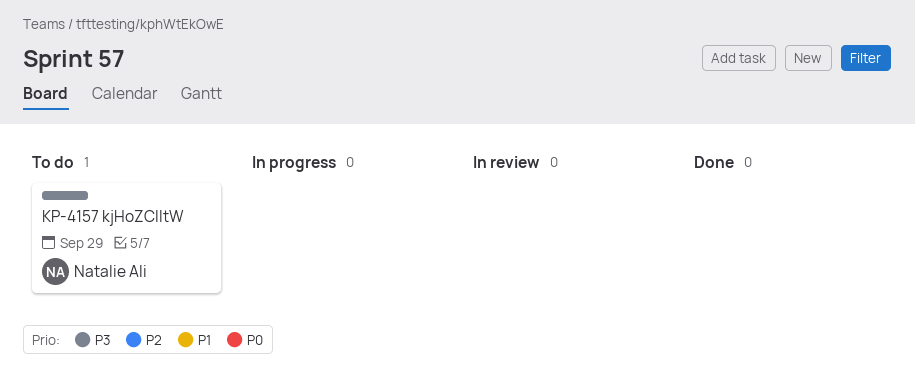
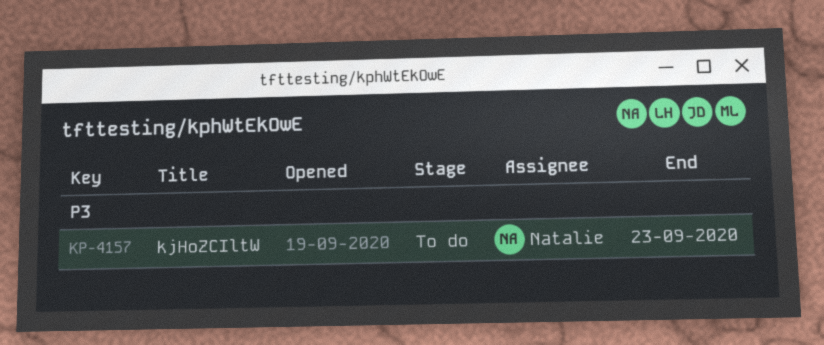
KP-4157, due: Sep 29 -> Sep 23

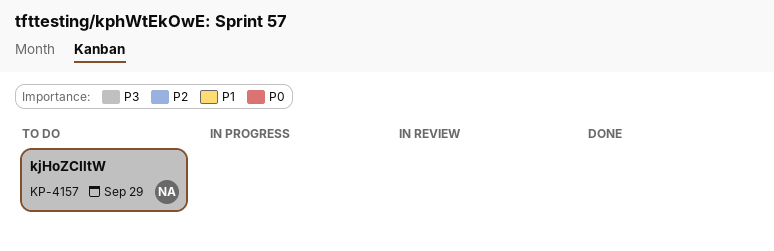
KP-4157, due: Sep 23 -> Sep 29

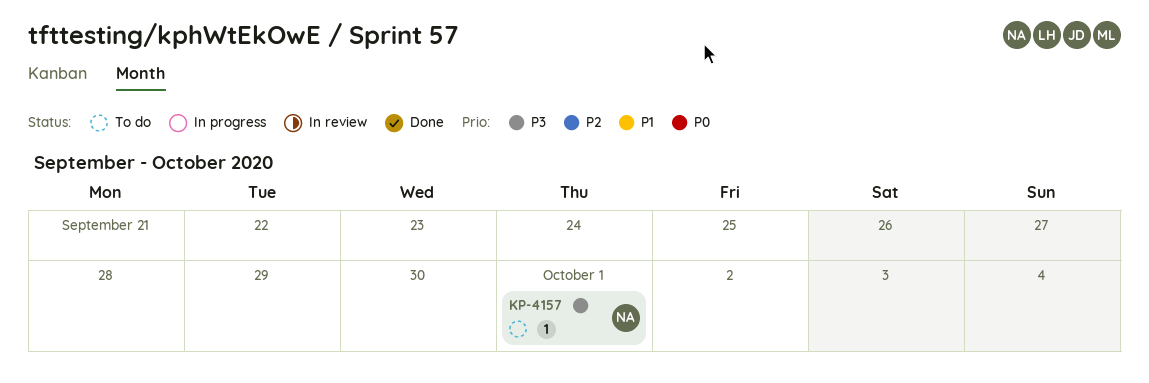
KP-4157, due: Sep 29 -> Oct 1

